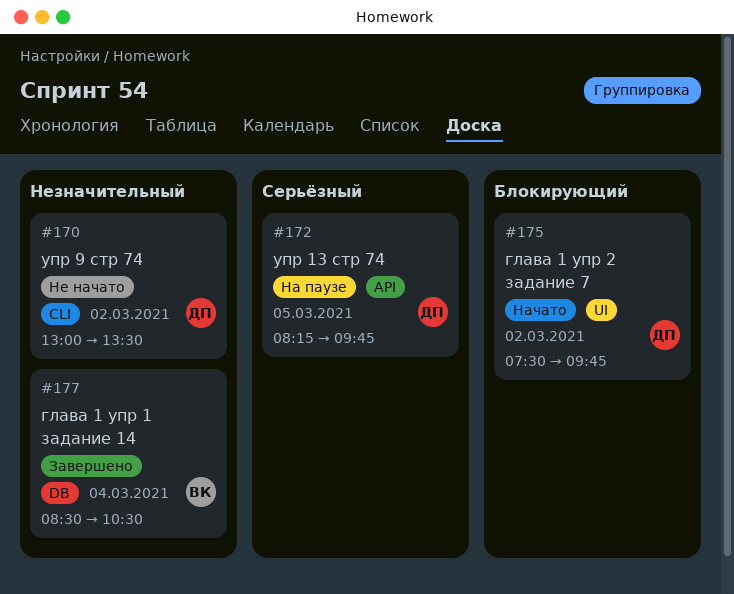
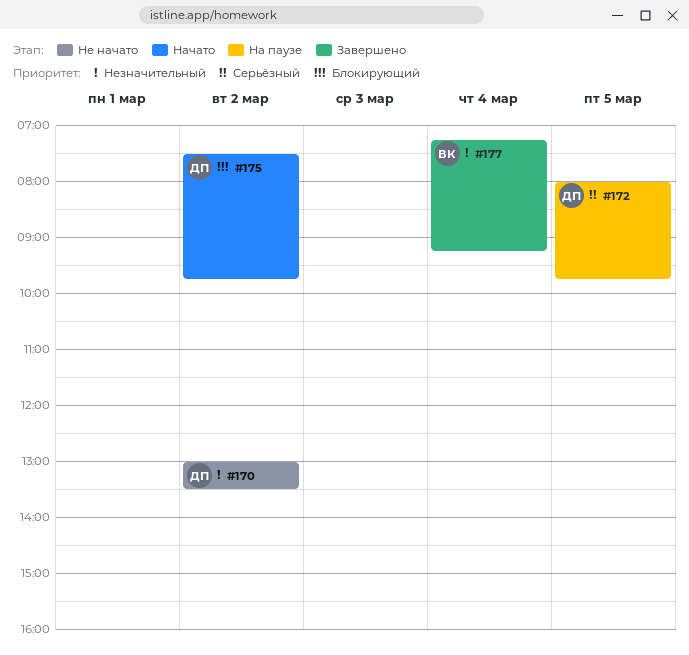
#172, begins: 08:15 -> 08:00
#177, begins: 08:30 -> 07:15
#177, ends: 10:30 -> 09:15

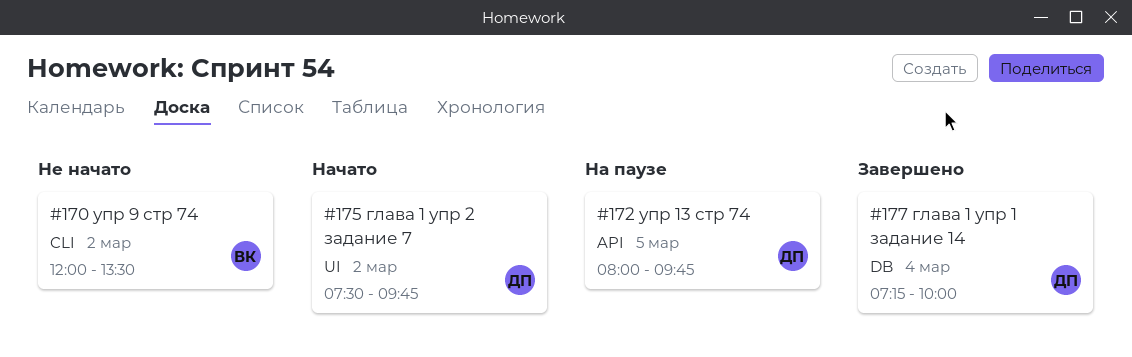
#170, owner: ДП -> ВК
#170, begins: 13:00 -> 12:00
#177, owner: ВК -> ДП
#177, ends: 09:15 -> 10:00

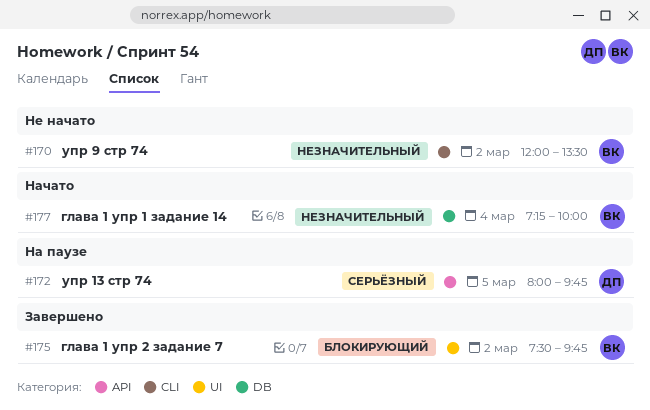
#175, status: Начато -> Завершено
#175, owner: ДП -> ВК
#177, status: Завершено -> Начато
#177, owner: ДП -> ВК

